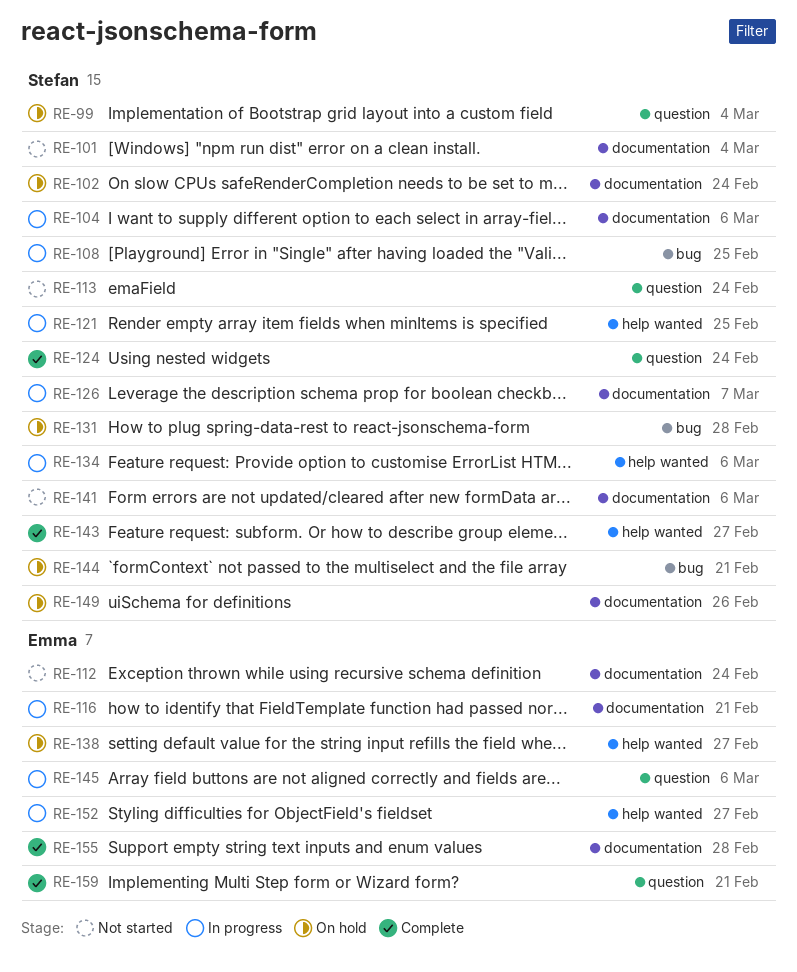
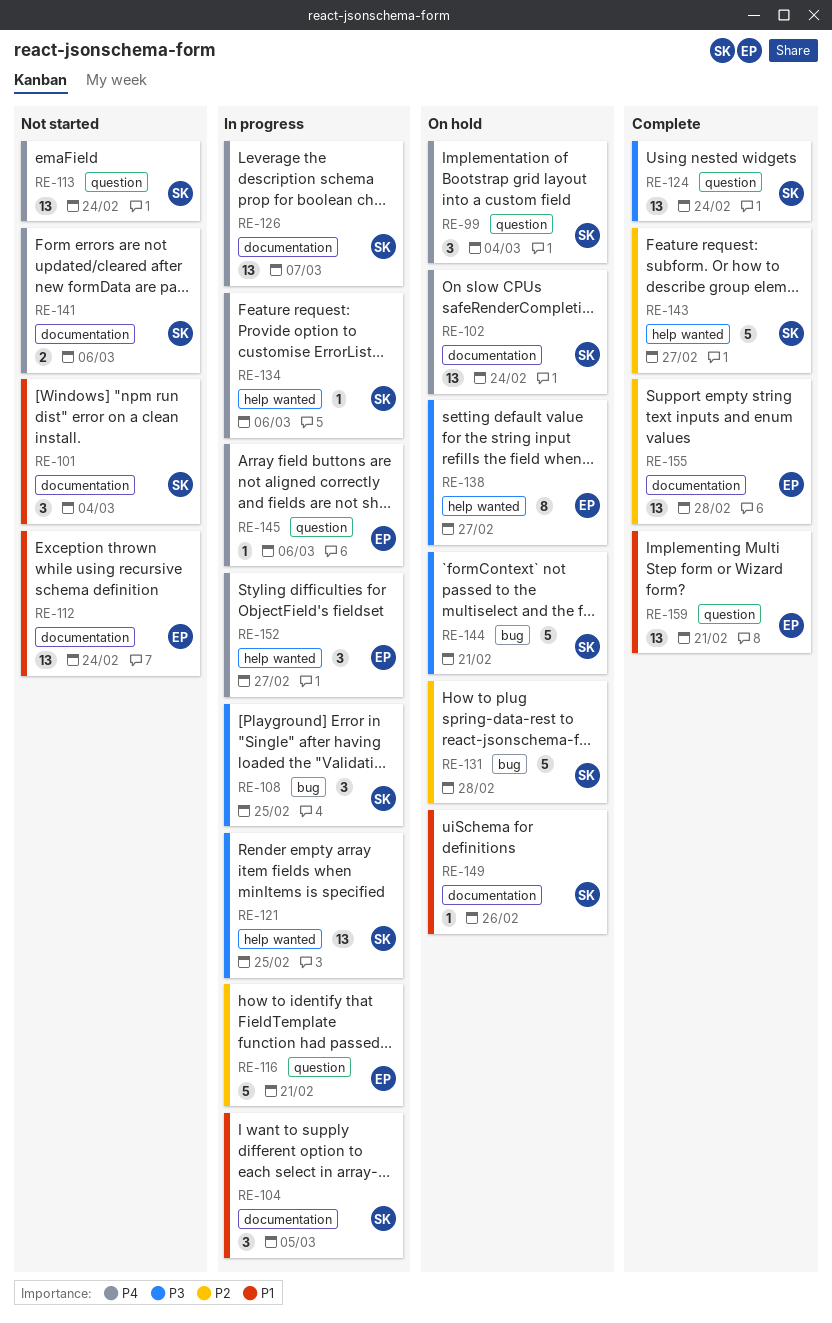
RE-104, due: Mar 6 -> Mar 5
RE-116, label: documentation -> question

